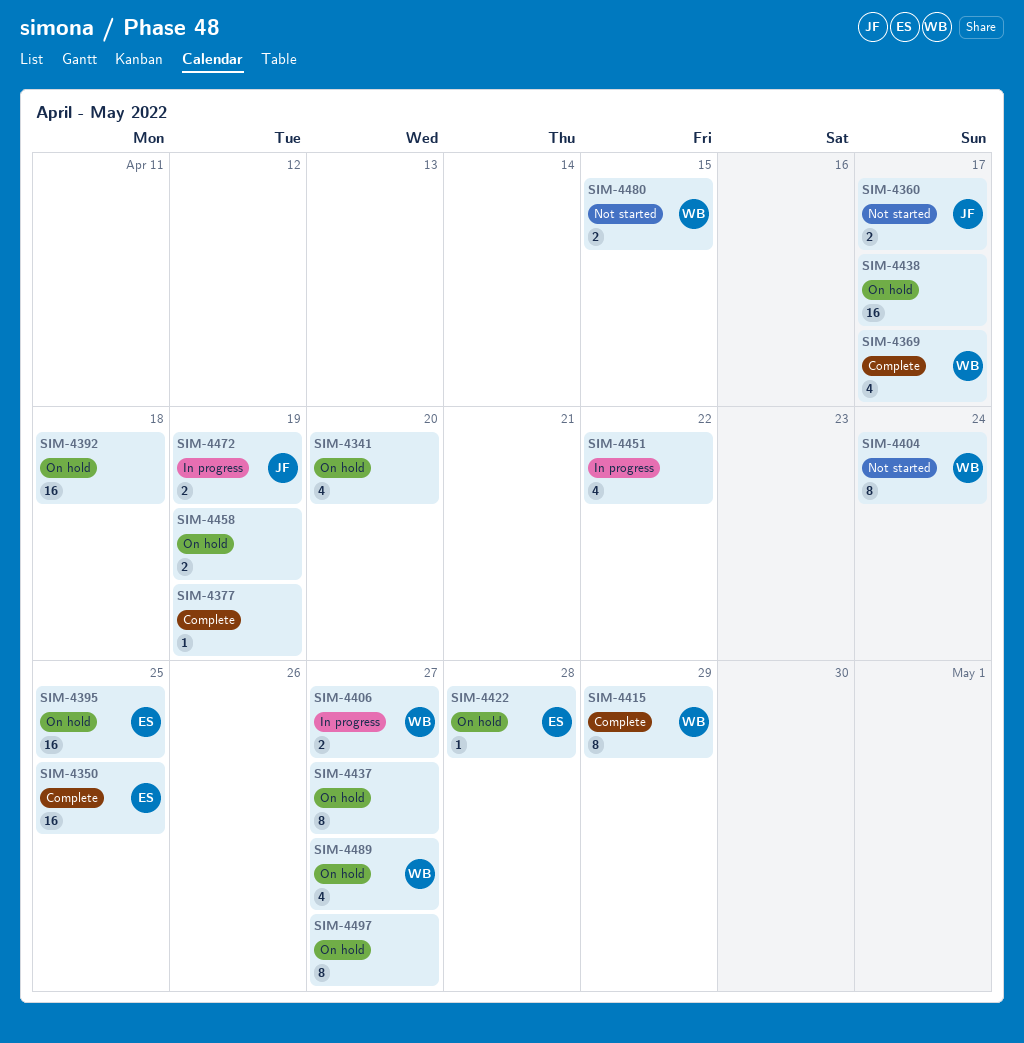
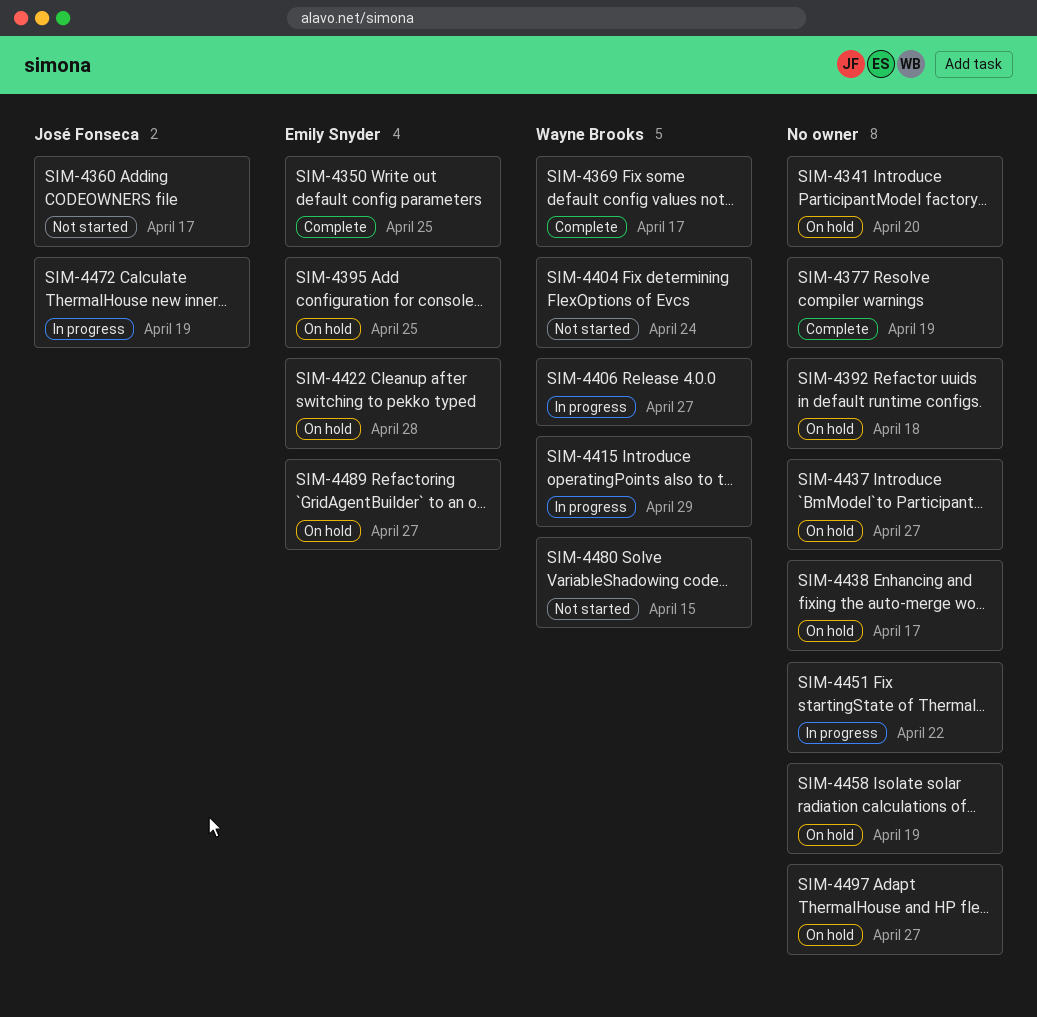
SIM-4415, status: Complete -> In progress
SIM-4489, owner: Wayne Brooks -> Emily Snyder

